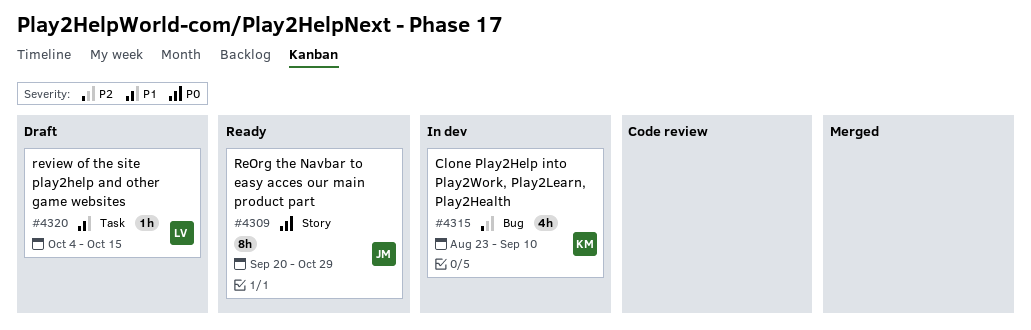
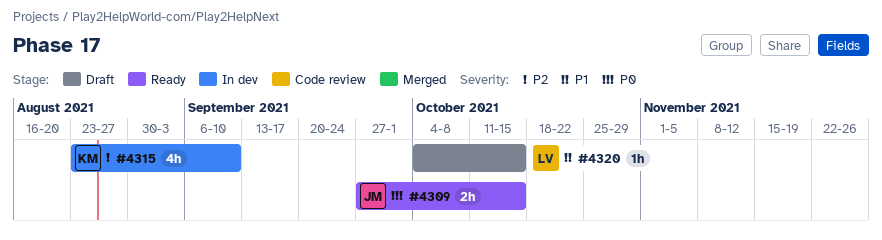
#4309, estimate: 8h -> 2h
#4309, start: Sep 20 -> Sep 27
#4309, due: Oct 29 -> Oct 15

